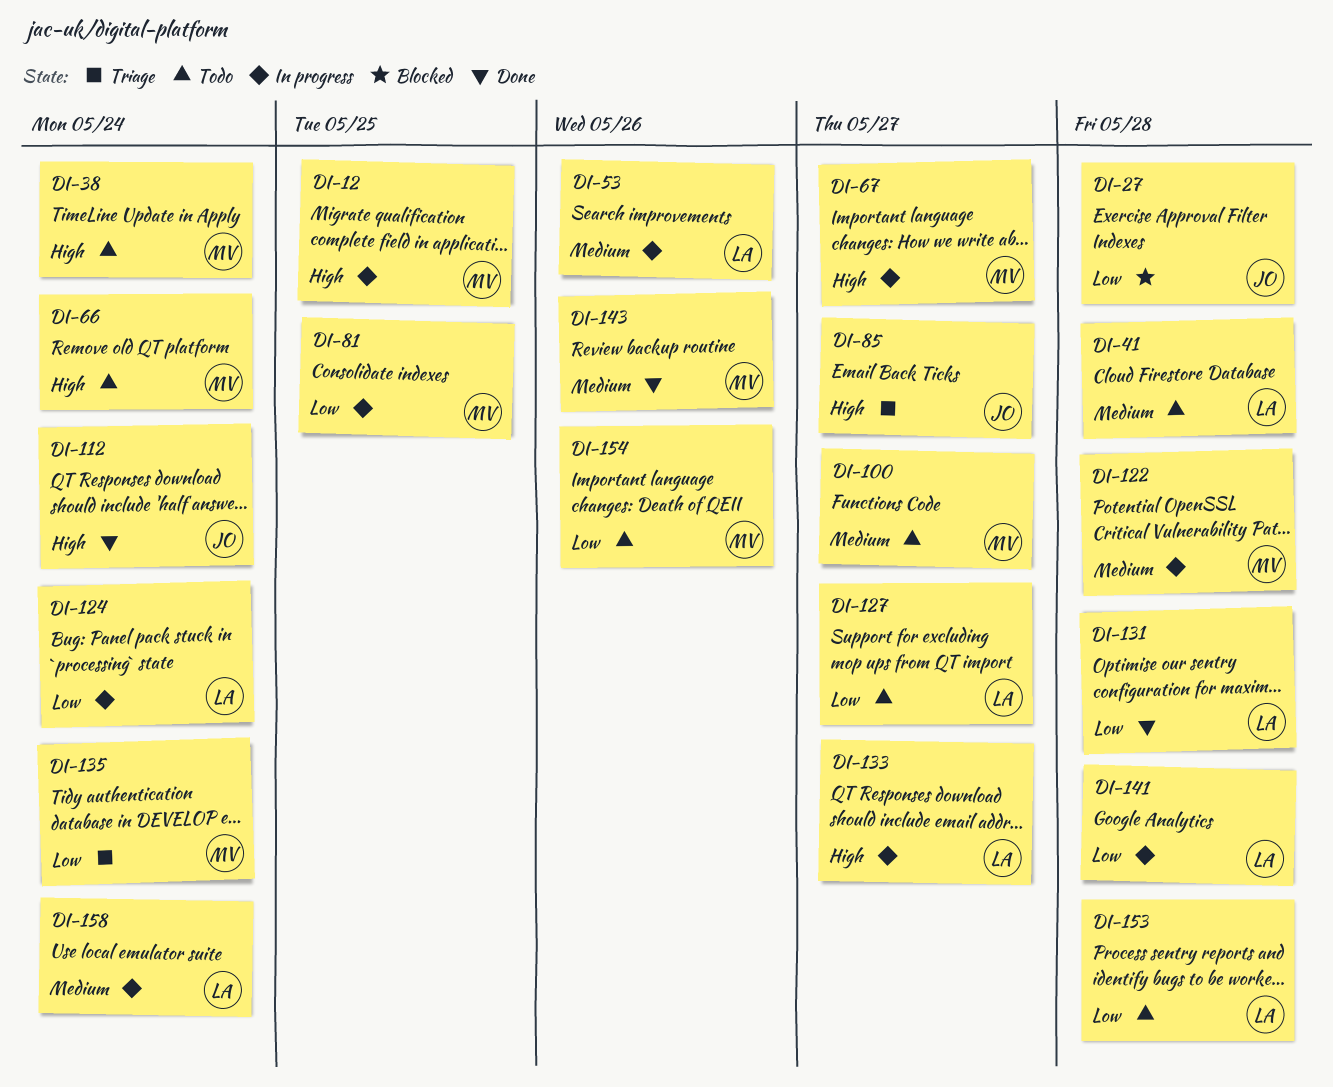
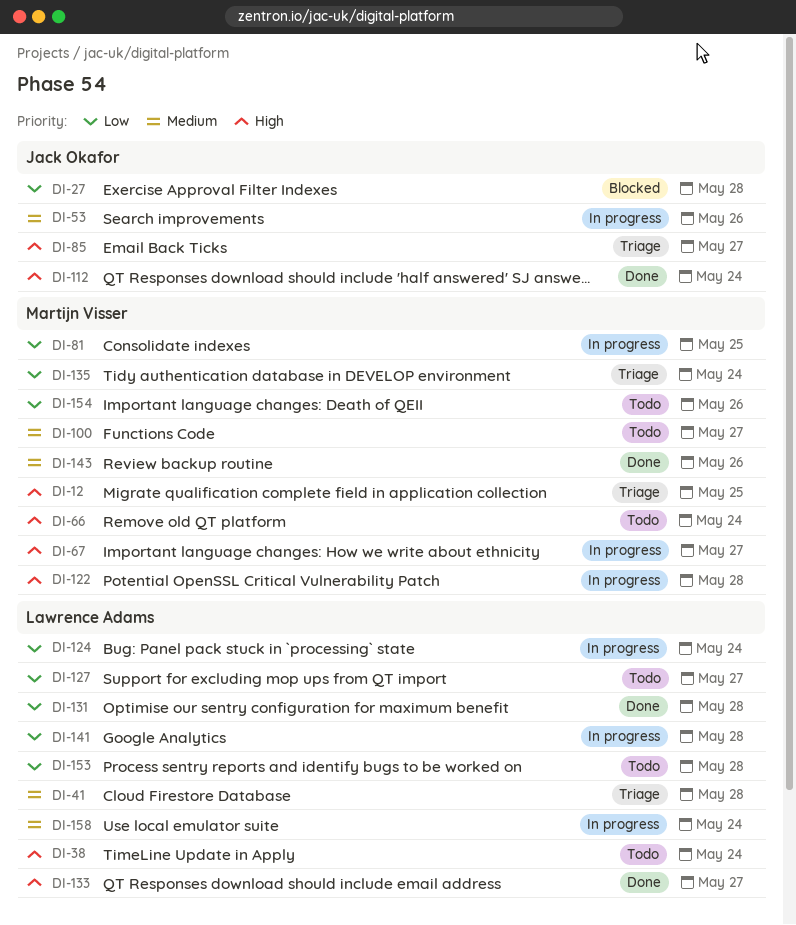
DI-12, status: In progress -> Triage
DI-38, owner: Martijn Visser -> Lawrence Adams
DI-41, status: Todo -> Triage
DI-53, owner: Lawrence Adams -> Jack Okafor
DI-122, priority: Medium -> High
DI-133, status: In progress -> Done

